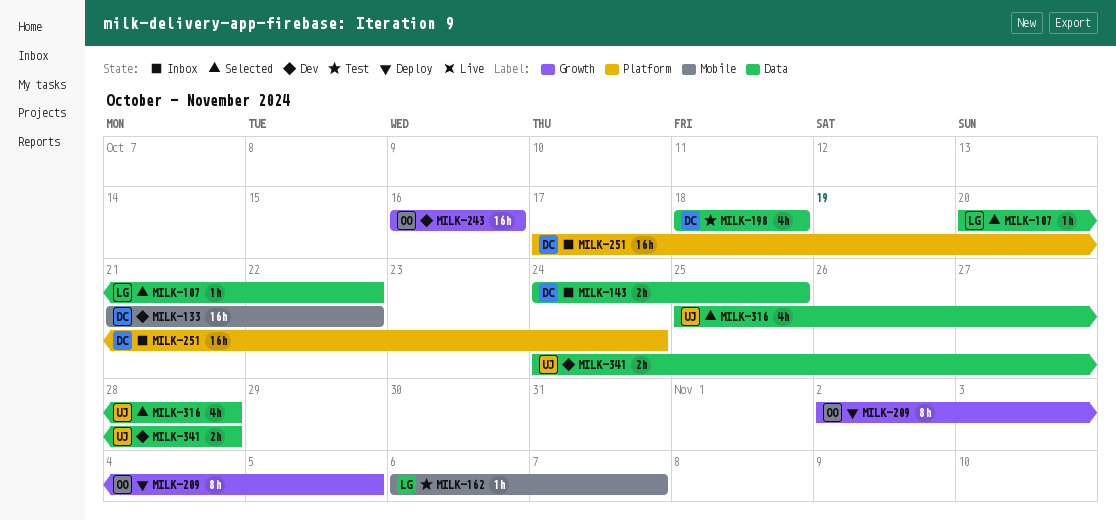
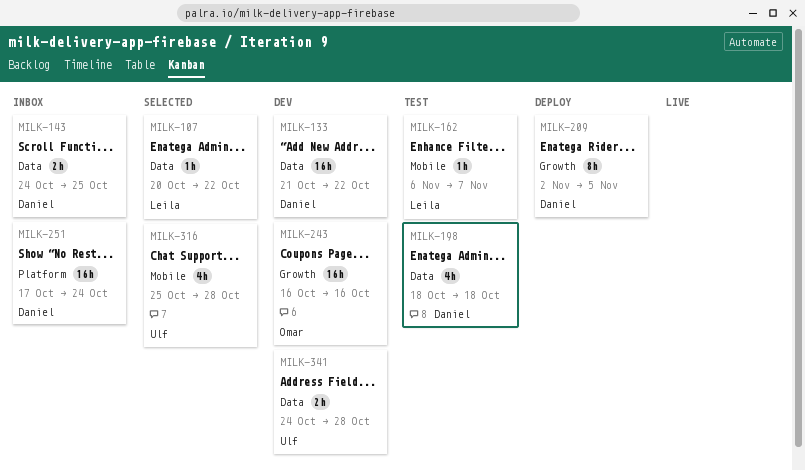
MILK-133, label: Mobile -> Data
MILK-209, owner: Omar -> Daniel
MILK-316, label: Data -> Mobile

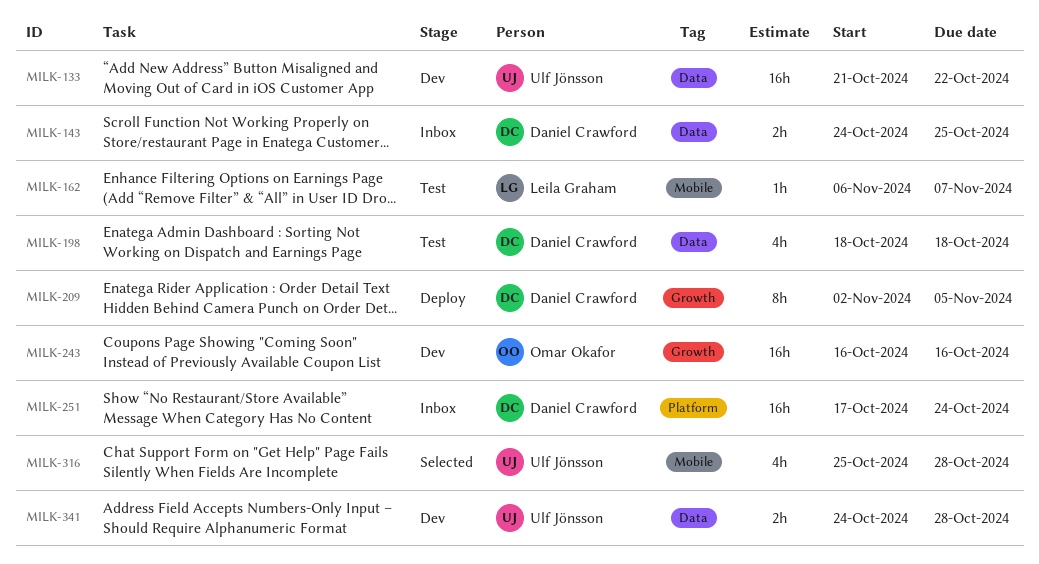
MILK-107: present -> none
MILK-133, owner: Daniel Crawford -> Ulf Jönsson

